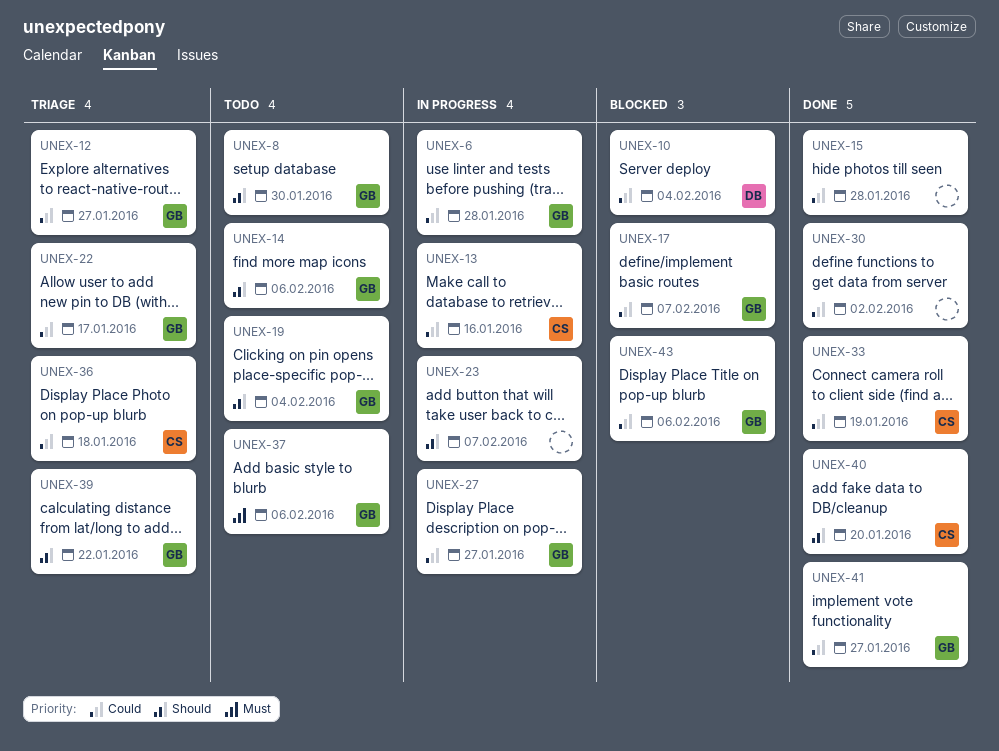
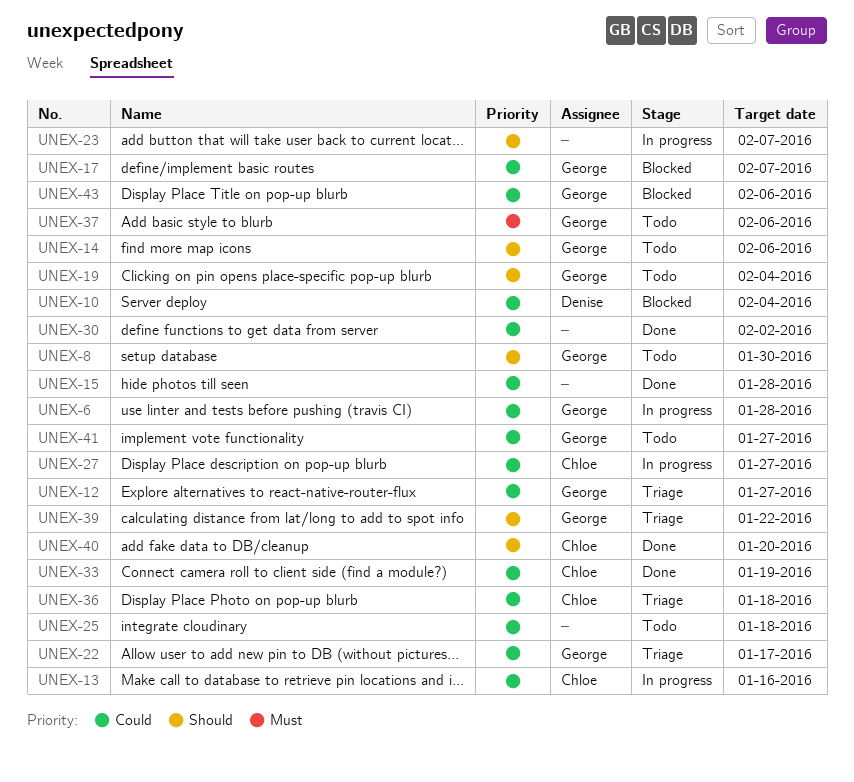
UNEX-25: none -> present
UNEX-27, owner: George -> Chloe
UNEX-41, status: Done -> Todo

